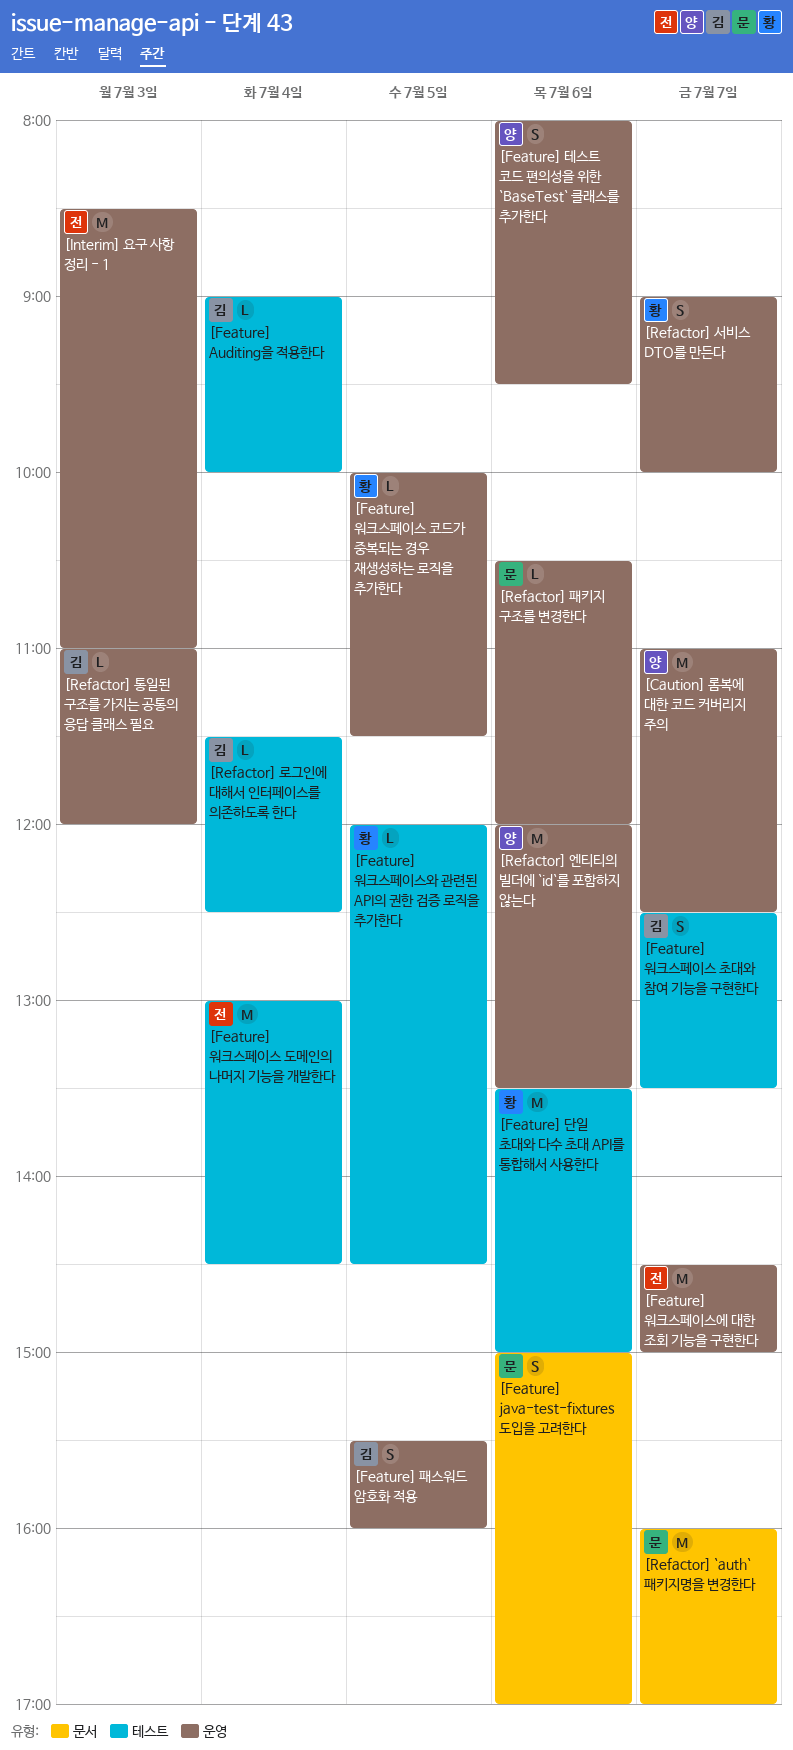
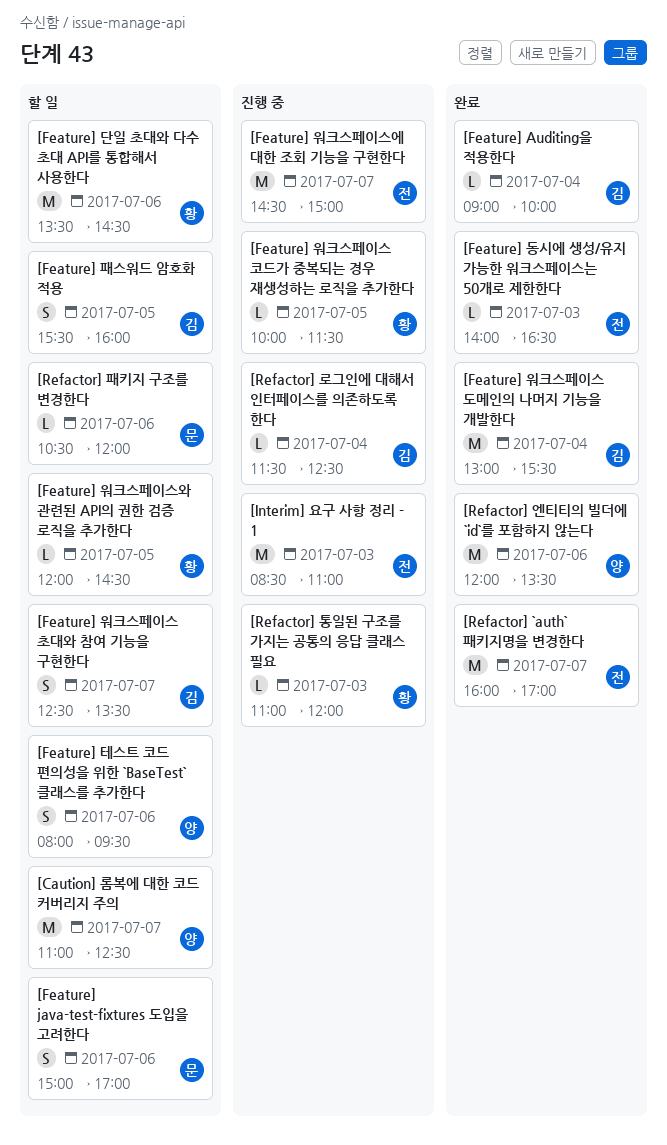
[Feature] 단일 초대와 다수 초대 API를 통합해서 사용한다, ends: 15:00 -> 14:30
[Feature] 동시에 생성/유지 가능한 워크스페이스는 50개로 제한한다: none -> present
[Feature] 워크스페이스 도메인의 나머지 기능을 개발한다, owner: 전 -> 김
[Feature] 워크스페이스 도메인의 나머지 기능을 개발한다, ends: 14:30 -> 15:30
[Refactor] `auth` 패키지명을 변경한다, owner: 문 -> 전
[Refactor] 서비스 DTO를 만든다: present -> none
[Refactor] 통일된 구조를 가지는 공통의 응답 클래스 필요, owner: 김 -> 황

